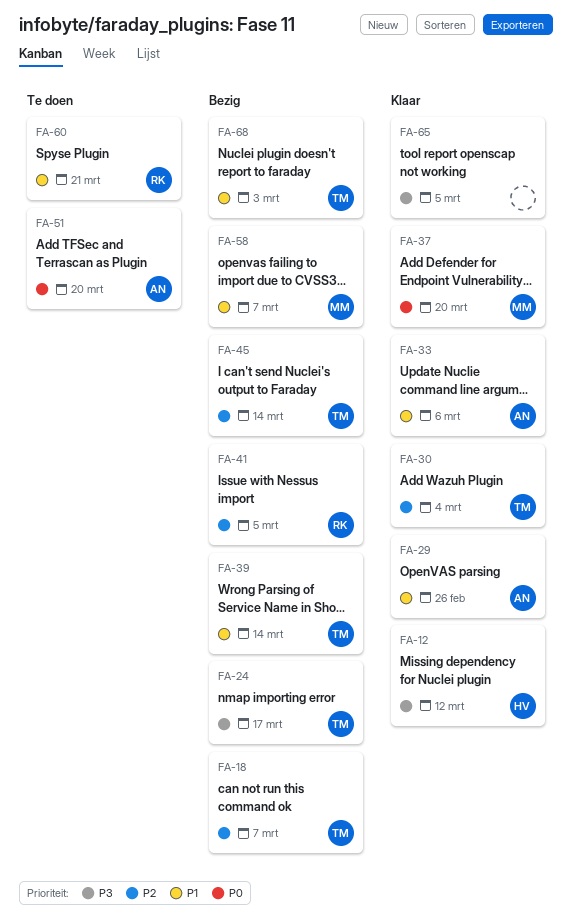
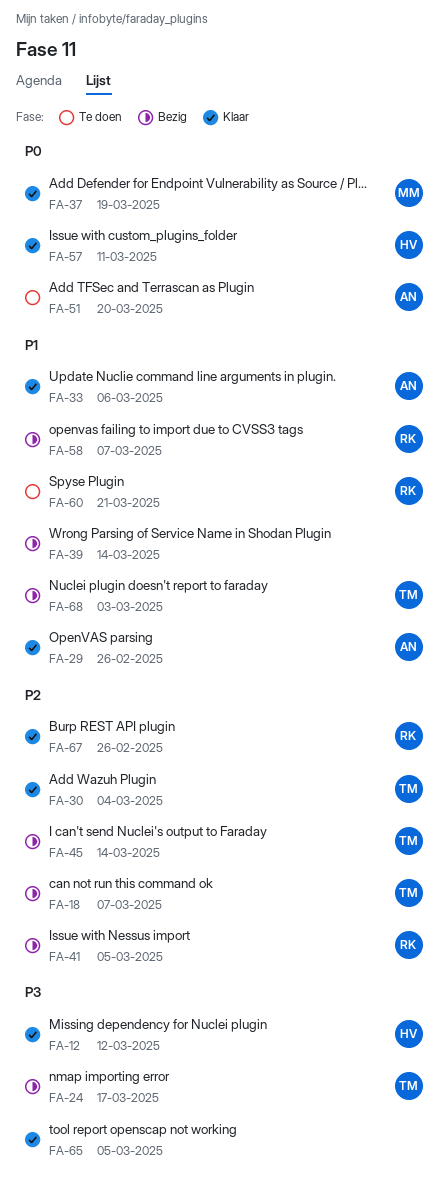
FA-37, due: Mar 20 -> Mar 19
FA-39, owner: TM -> none
FA-57: none -> present
FA-58, owner: MM -> RK
FA-67: none -> present

